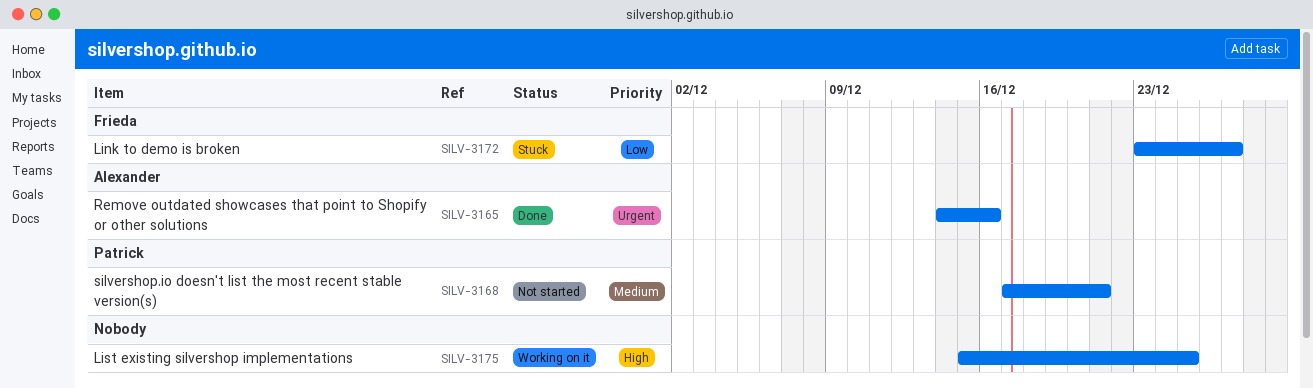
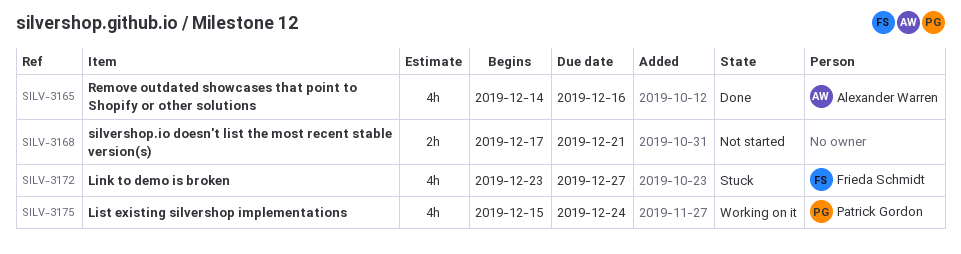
SILV-3168, owner: Patrick Gordon -> none
SILV-3175, owner: none -> Patrick Gordon
SILV-3175, due: Dec 25 -> Dec 24

